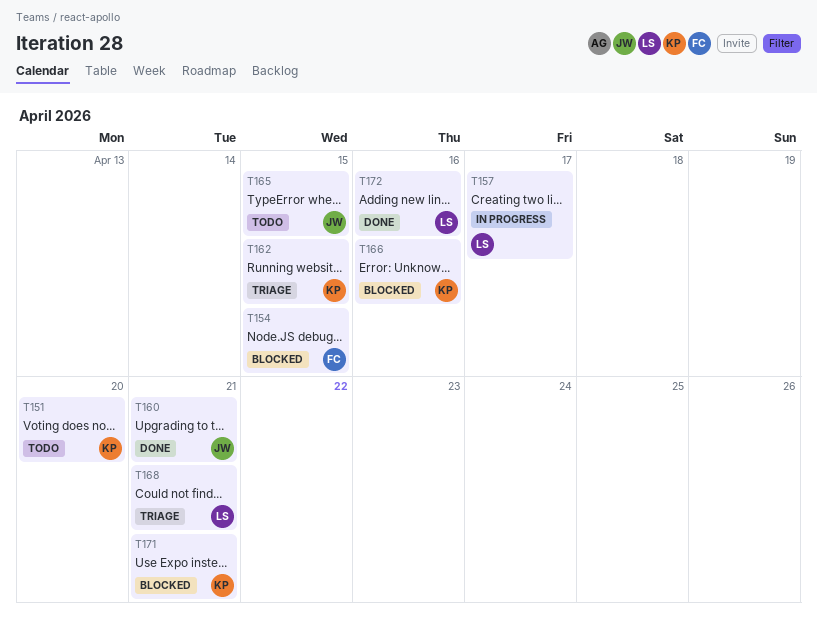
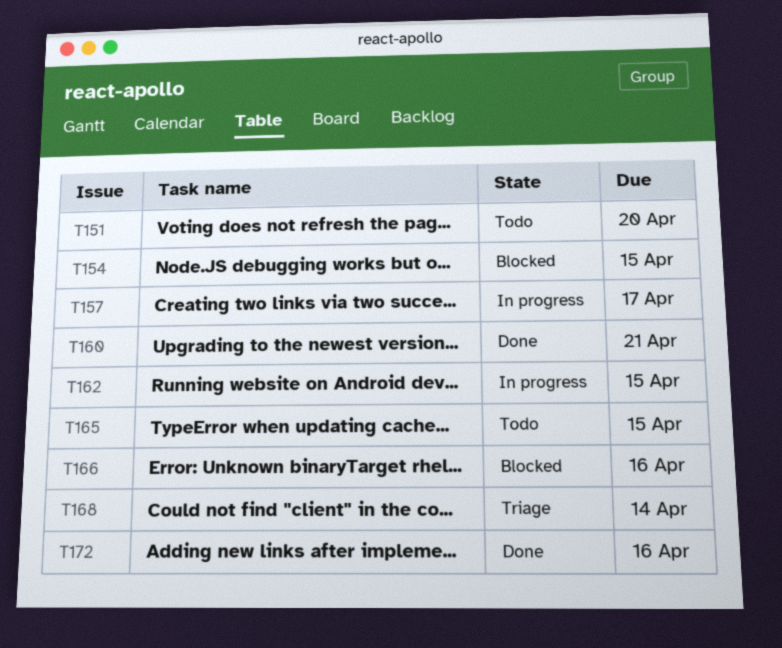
T162, status: Triage -> In progress
T168, due: Apr 21 -> Apr 14
T171: present -> none

